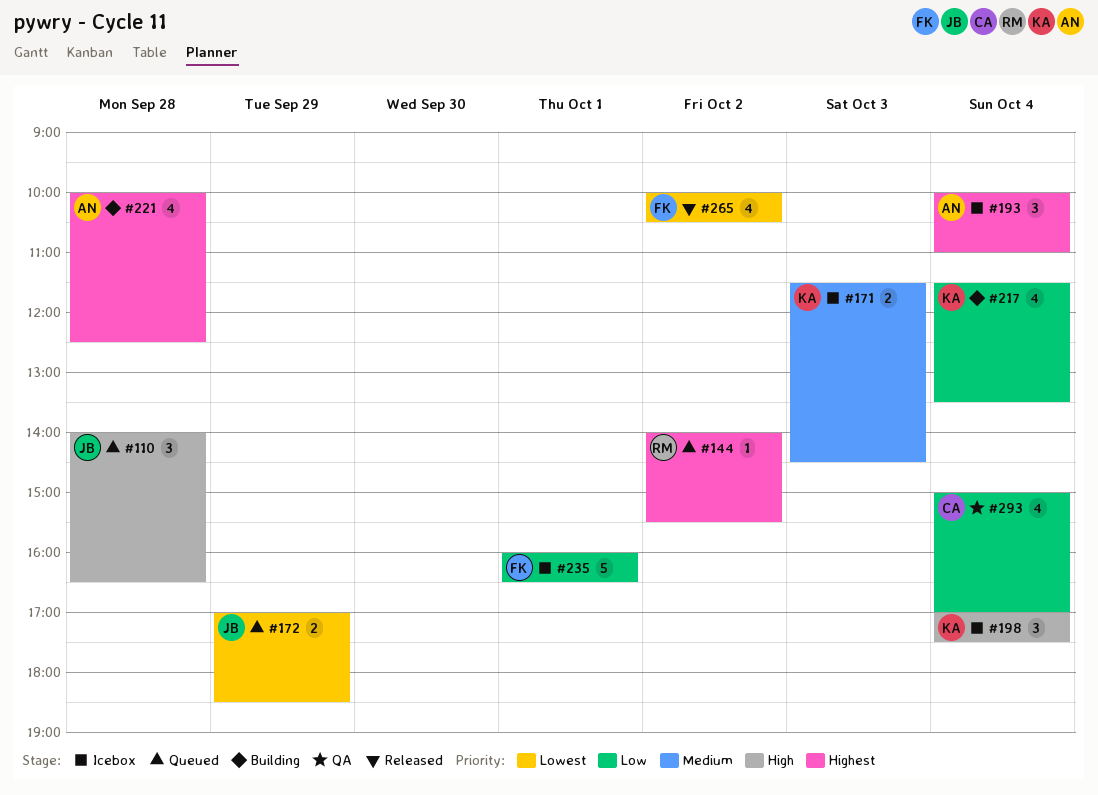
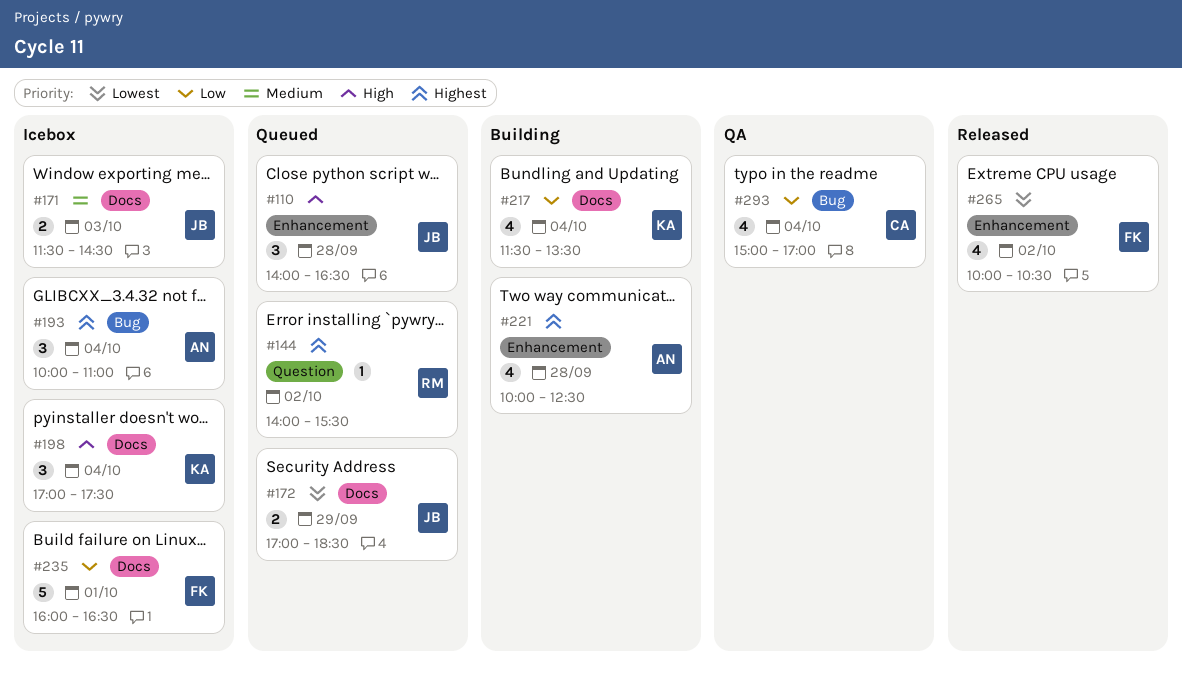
#171, owner: KA -> JB

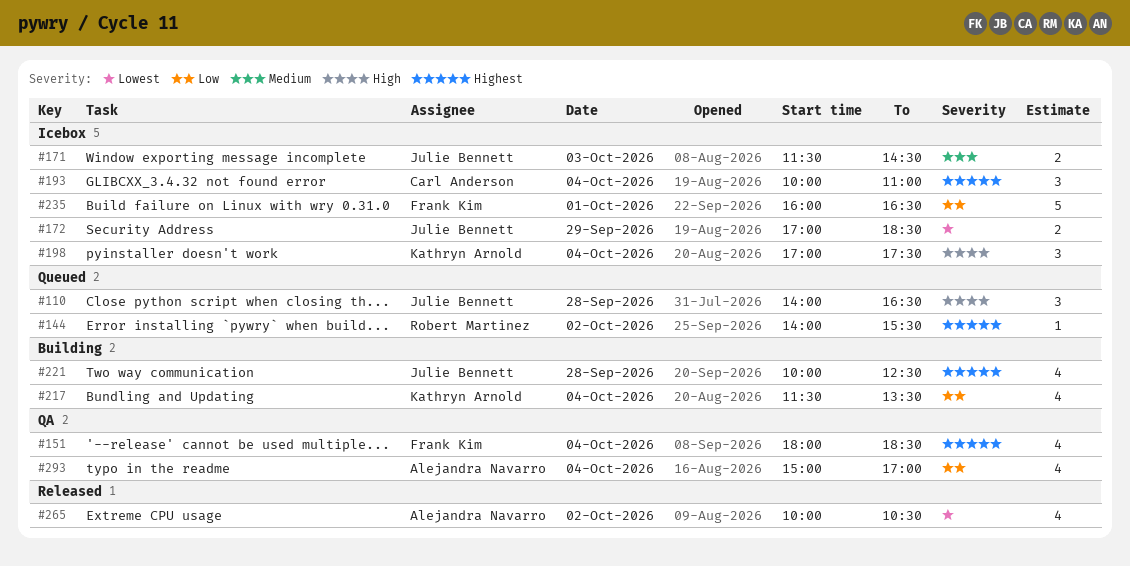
#151: none -> present
#172, status: Queued -> Icebox
#193, owner: Alejandra Navarro -> Carl Anderson
#221, owner: Alejandra Navarro -> Julie Bennett
#265, owner: Frank Kim -> Alejandra Navarro
#293, owner: Carl Anderson -> Alejandra Navarro

